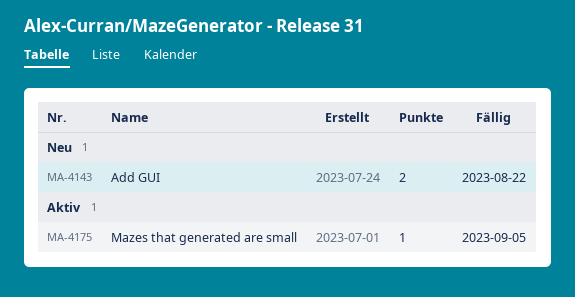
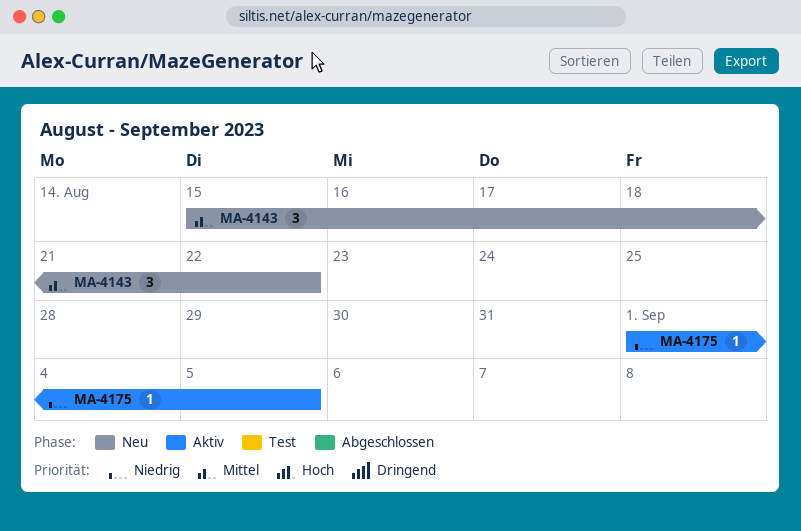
MA-4143, estimate: 2 -> 3

